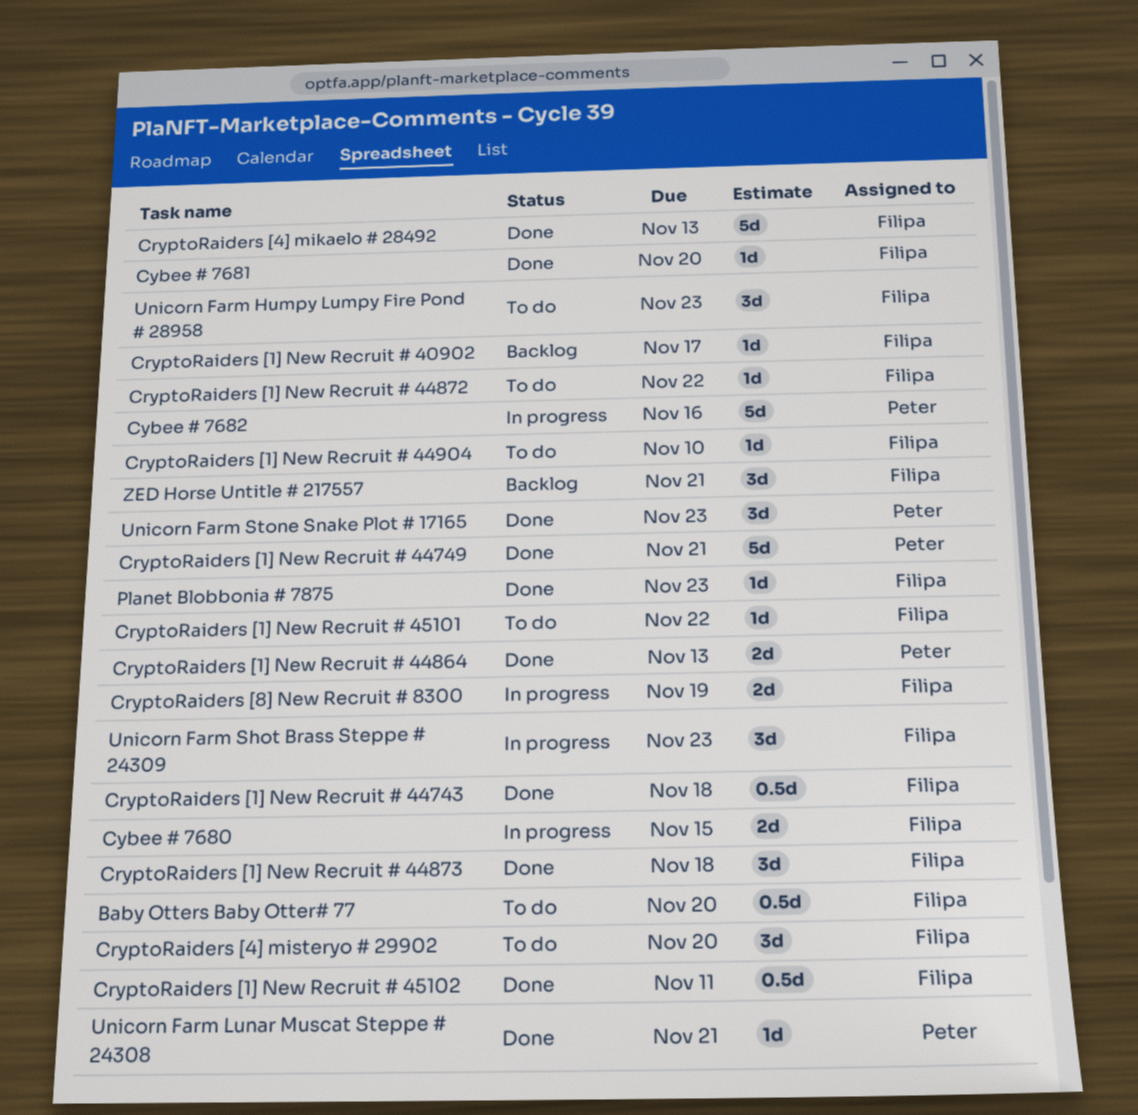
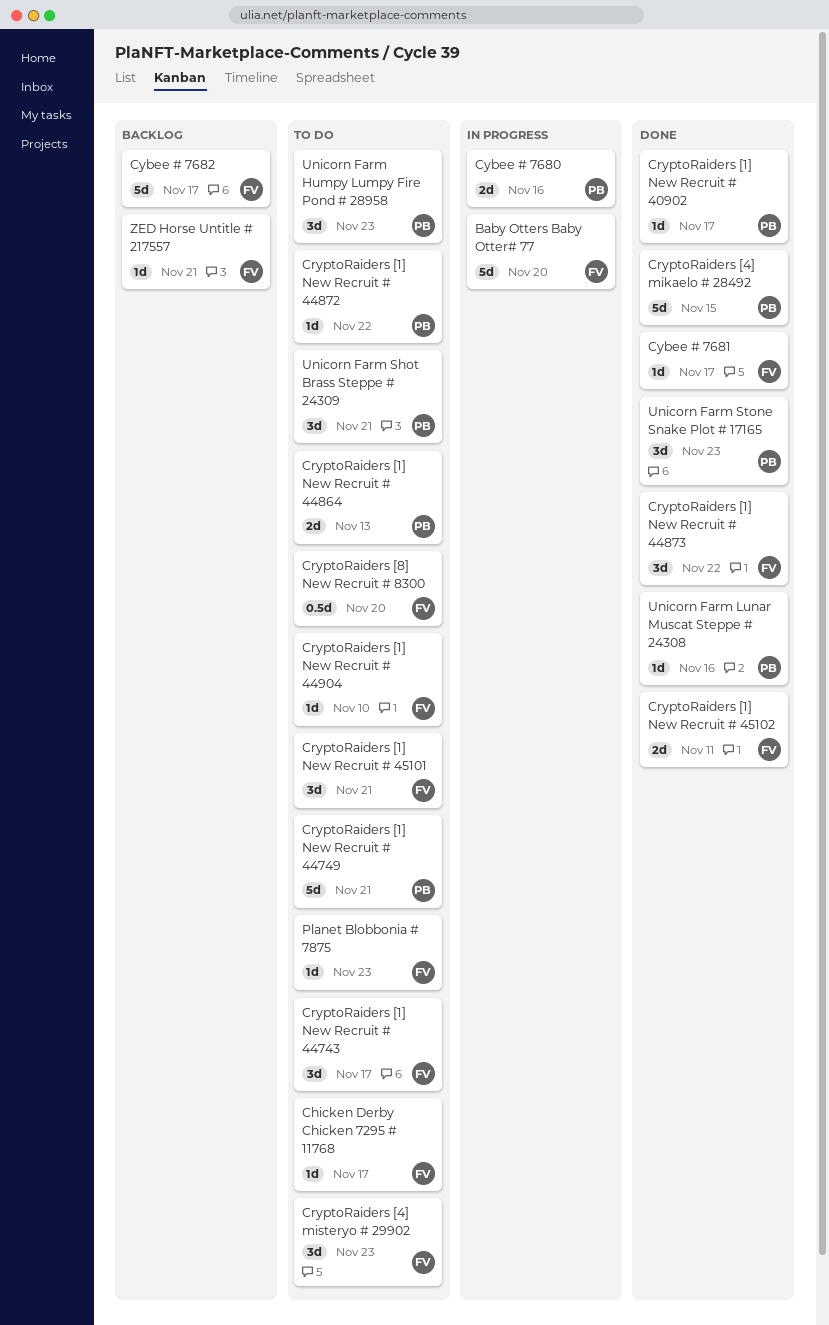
Baby Otters Baby Otter# 77, status: To do -> In progress
Baby Otters Baby Otter# 77, estimate: 0.5d -> 5d
Chicken Derby Chicken 7295 # 11768: none -> present
CryptoRaiders [1] New Recruit # 40902, status: Backlog -> Done
CryptoRaiders [1] New Recruit # 40902, owner: Filipa -> Peter
CryptoRaiders [1] New Recruit # 44743, status: Done -> To do
CryptoRaiders [1] New Recruit # 44743, estimate: 0.5d -> 3d
CryptoRaiders [1] New Recruit # 44743, due: Nov 18 -> Nov 17
CryptoRaiders [1] New Recruit # 44749, status: Done -> To do
CryptoRaiders [1] New Recruit # 44864, status: Done -> To do
CryptoRaiders [1] New Recruit # 44872, owner: Filipa -> Peter
CryptoRaiders [1] New Recruit # 44873, due: Nov 18 -> Nov 22
CryptoRaiders [1] New Recruit # 45101, estimate: 1d -> 3d
CryptoRaiders [1] New Recruit # 45101, due: Nov 22 -> Nov 21
CryptoRaiders [1] New Recruit # 45102, estimate: 0.5d -> 2d
CryptoRaiders [4] mikaelo # 28492, owner: Filipa -> Peter
CryptoRaiders [4] mikaelo # 28492, due: Nov 13 -> Nov 15
CryptoRaiders [4] misteryo # 29902, due: Nov 20 -> Nov 23
CryptoRaiders [8] New Recruit # 8300, status: In progress -> To do
CryptoRaiders [8] New Recruit # 8300, estimate: 2d -> 0.5d
CryptoRaiders [8] New Recruit # 8300, due: Nov 19 -> Nov 20
Cybee # 7680, owner: Filipa -> Peter
Cybee # 7680, due: Nov 15 -> Nov 16
Cybee # 7681, due: Nov 20 -> Nov 17
Cybee # 7682, status: In progress -> Backlog
Cybee # 7682, owner: Peter -> Filipa
Cybee # 7682, due: Nov 16 -> Nov 17
Planet Blobbonia # 7875, status: Done -> To do
Unicorn Farm Humpy Lumpy Fire Pond # 28958, owner: Filipa -> Peter
Unicorn Farm Lunar Muscat Steppe # 24308, due: Nov 21 -> Nov 16
Unicorn Farm Shot Brass Steppe # 24309, status: In progress -> To do
Unicorn Farm Shot Brass Steppe # 24309, owner: Filipa -> Peter
Unicorn Farm Shot Brass Steppe # 24309, due: Nov 23 -> Nov 21
ZED Horse Untitle # 217557, estimate: 3d -> 1d

